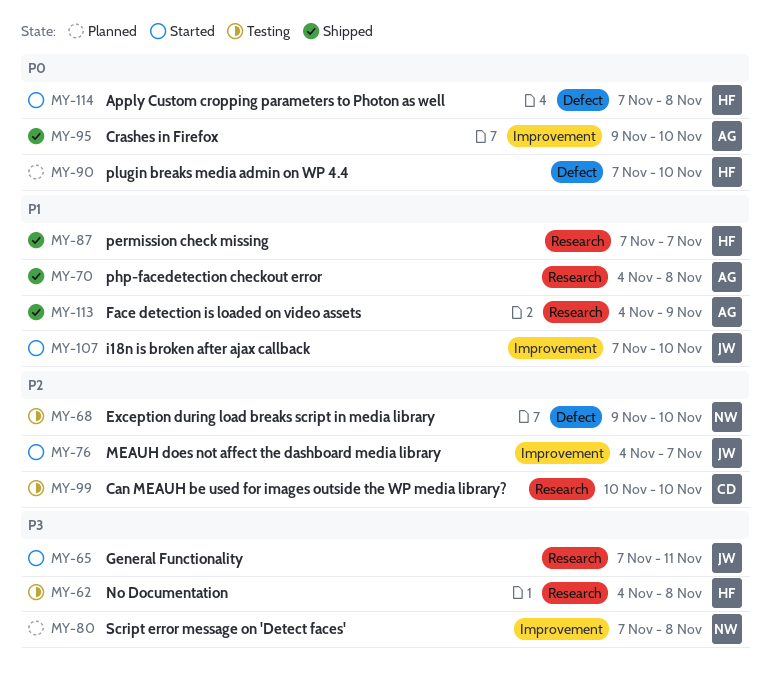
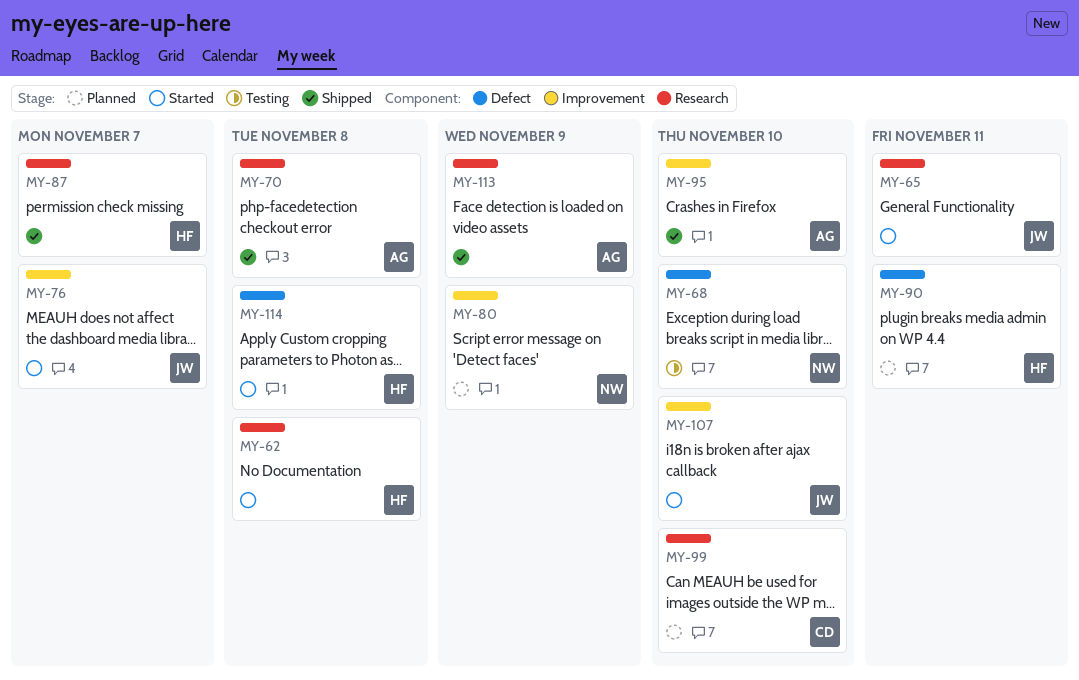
MY-62, status: Testing -> Started
MY-80, due: Nov 8 -> Nov 9
MY-90, due: Nov 10 -> Nov 11
MY-99, status: Testing -> Planned

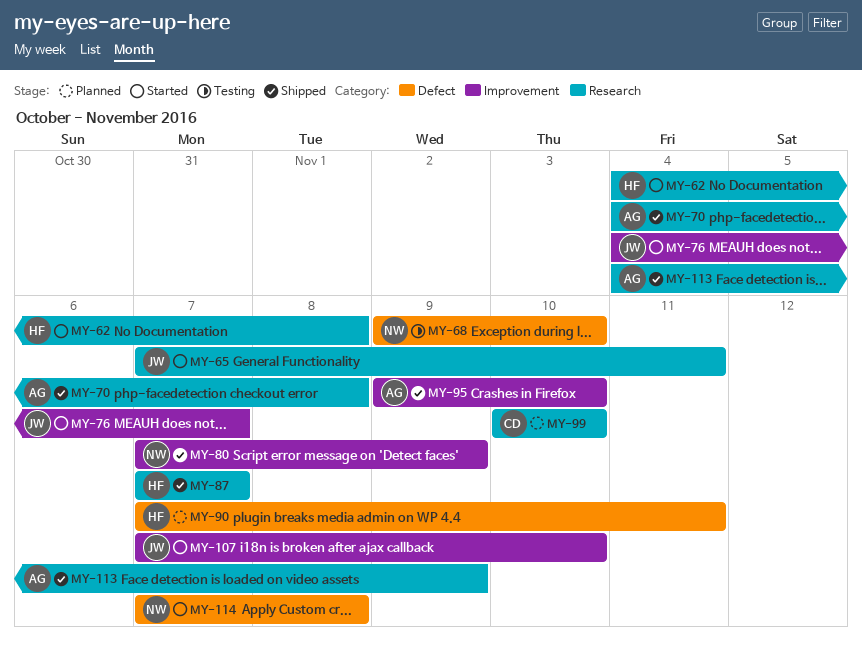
MY-80, status: Planned -> Shipped
MY-114, owner: HF -> NW

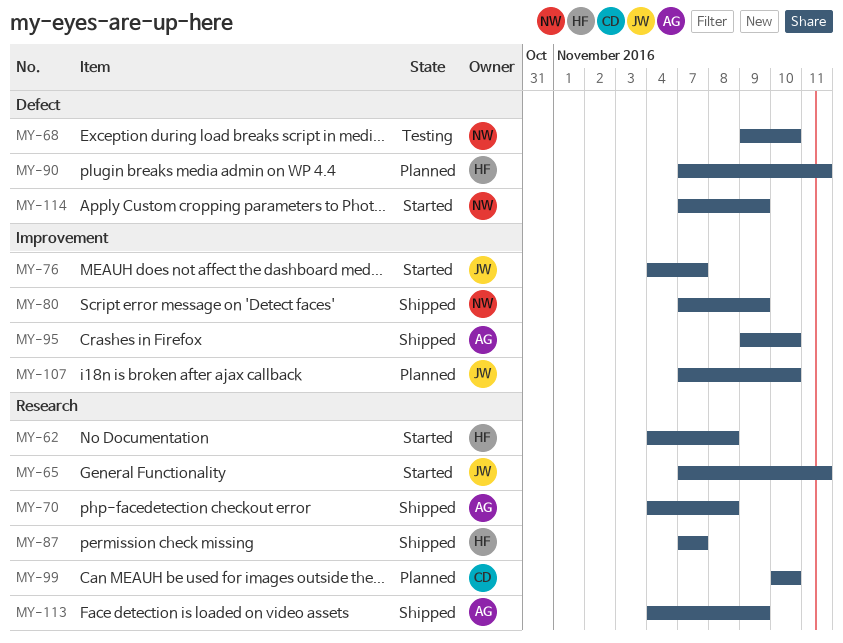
MY-107, status: Started -> Planned
MY-114, due: Nov 8 -> Nov 9

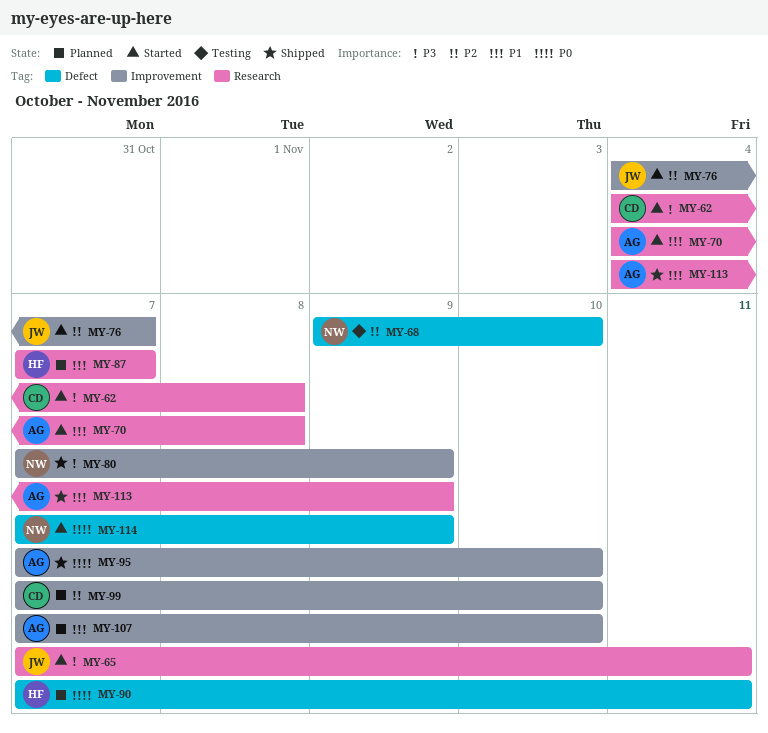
MY-62, owner: HF -> CD
MY-70, status: Shipped -> Started
MY-87, status: Shipped -> Planned
MY-95, start: Nov 9 -> Nov 7
MY-99, label: Research -> Improvement
MY-99, start: Nov 10 -> Nov 7
MY-107, owner: JW -> AG

